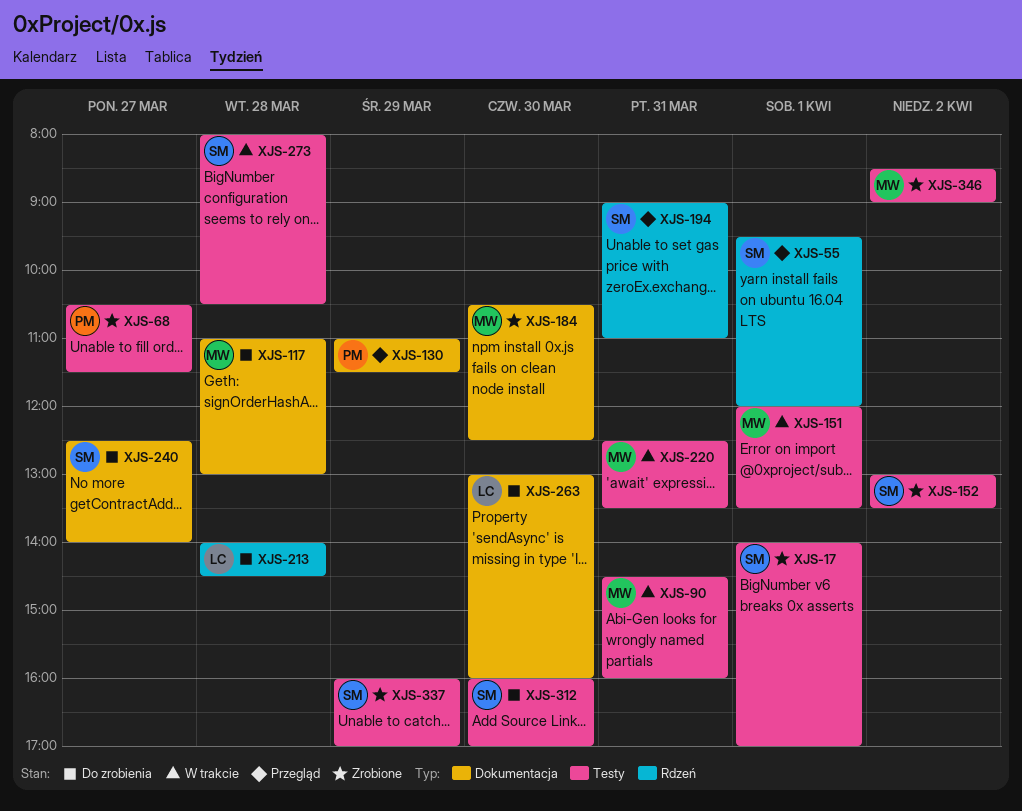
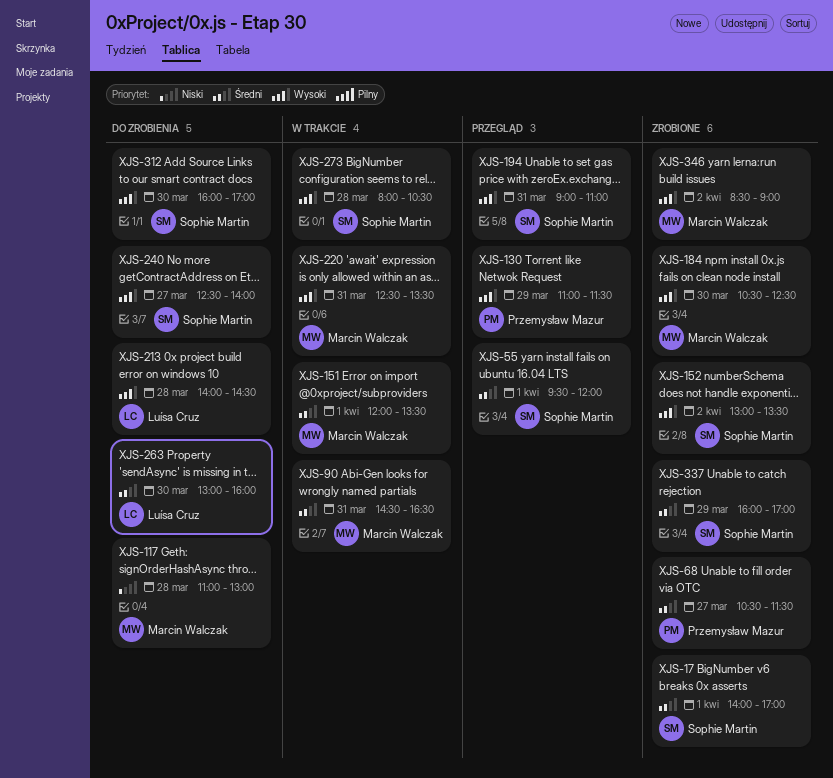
XJS-90, ends: 16:00 -> 16:30

